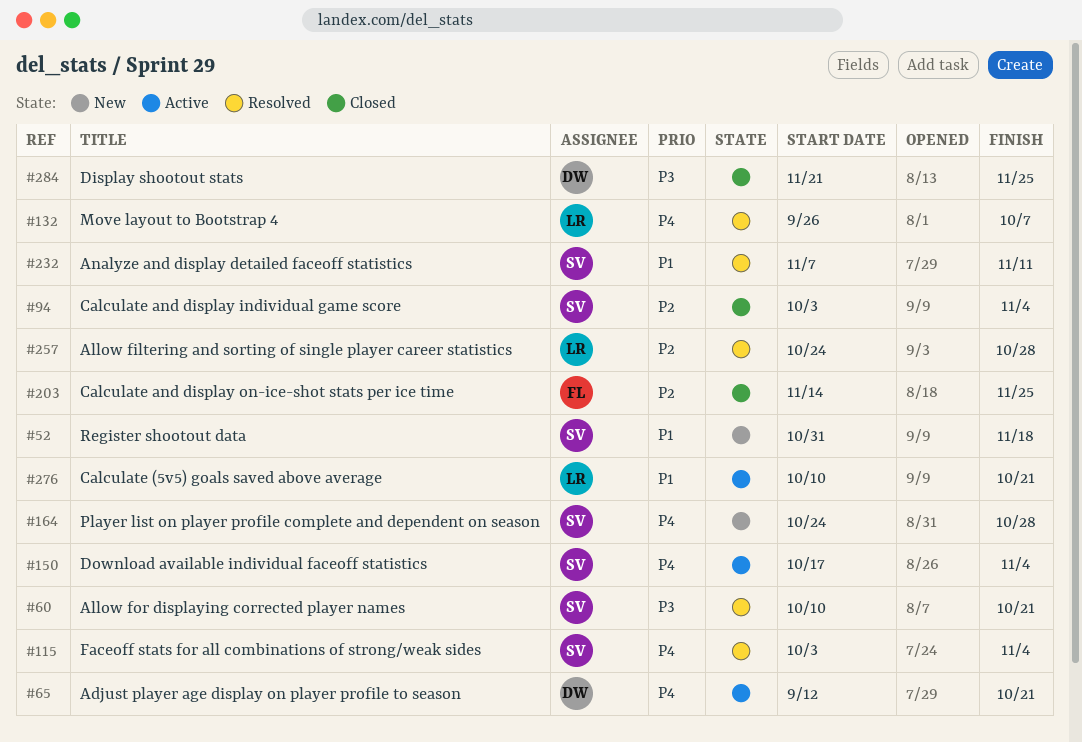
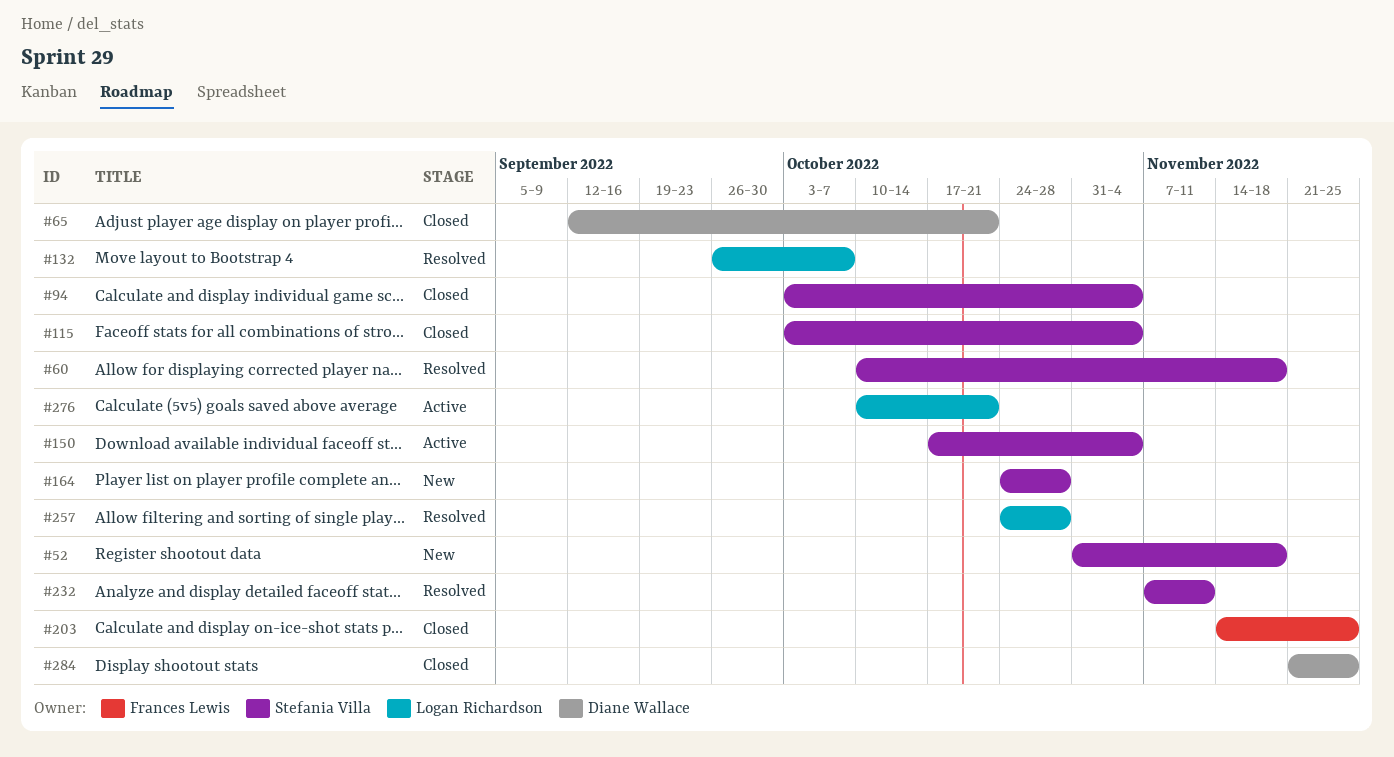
#60, due: Oct 21 -> Nov 18
#65, status: Active -> Closed
#115, status: Resolved -> Closed

